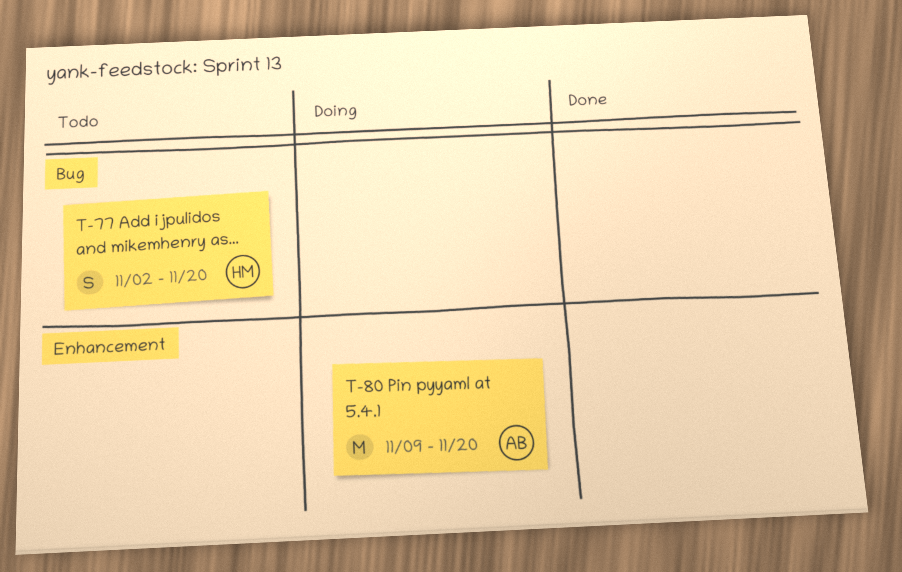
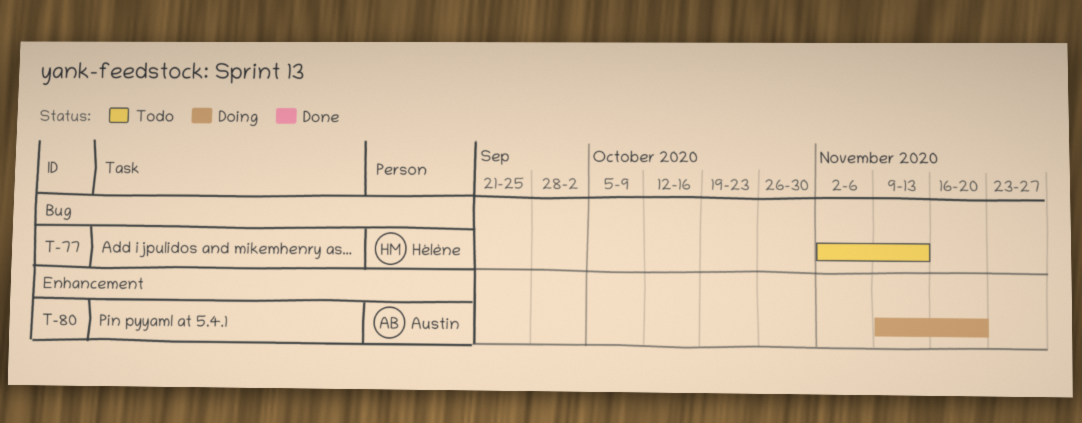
T-77, due: Nov 20 -> Nov 13

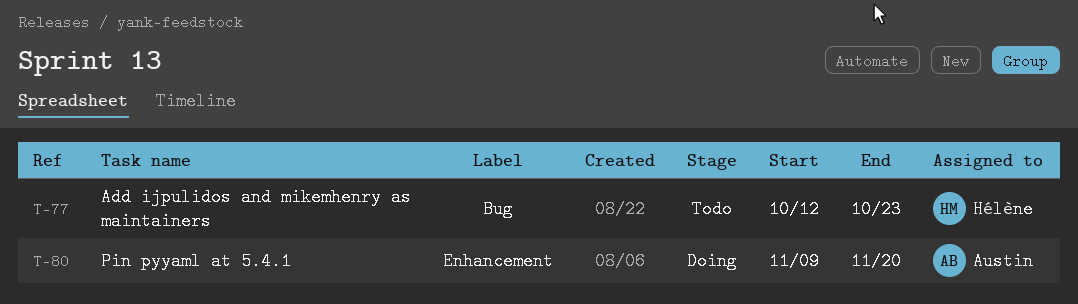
T-77, start: Nov 2 -> Oct 12
T-77, due: Nov 13 -> Oct 23

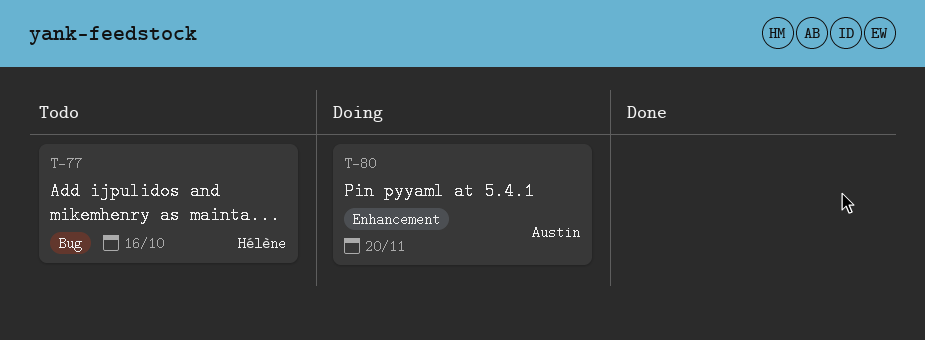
T-77, due: Oct 23 -> Oct 16

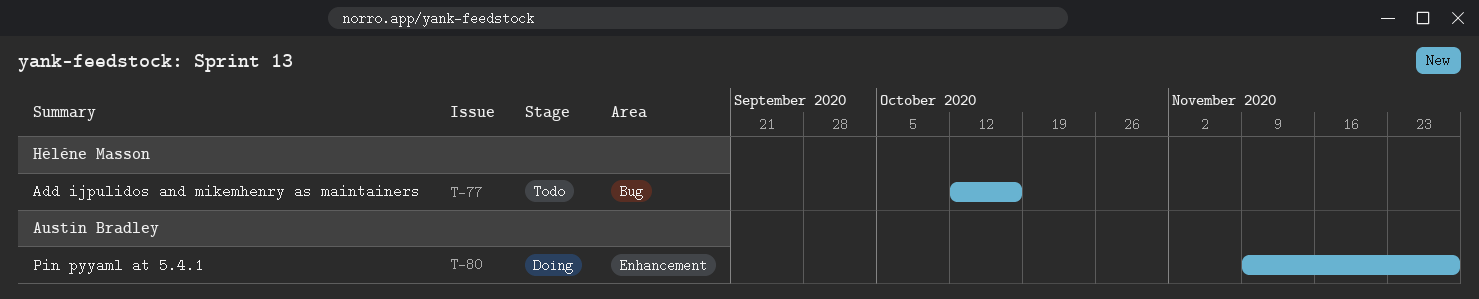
T-80, due: Nov 20 -> Nov 27

